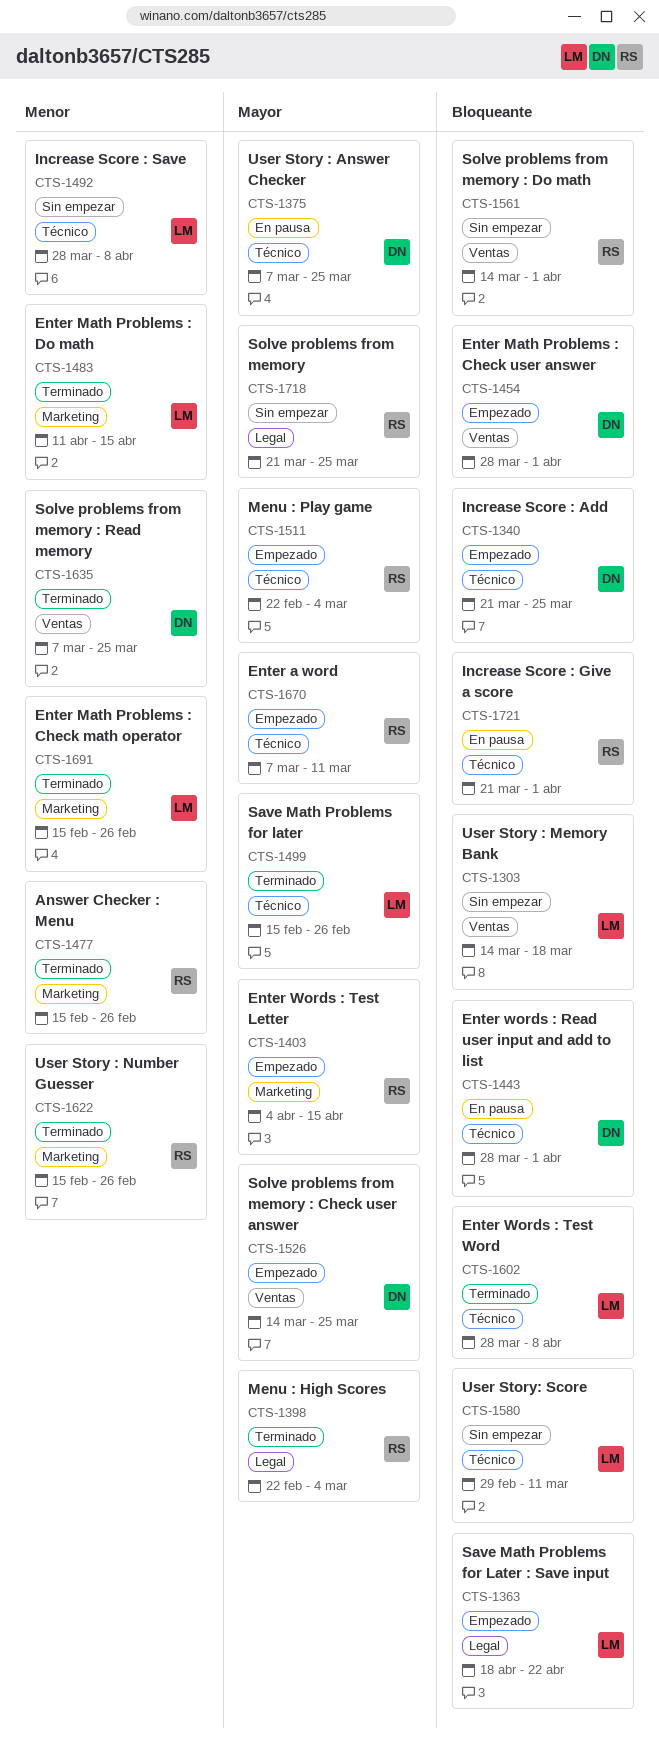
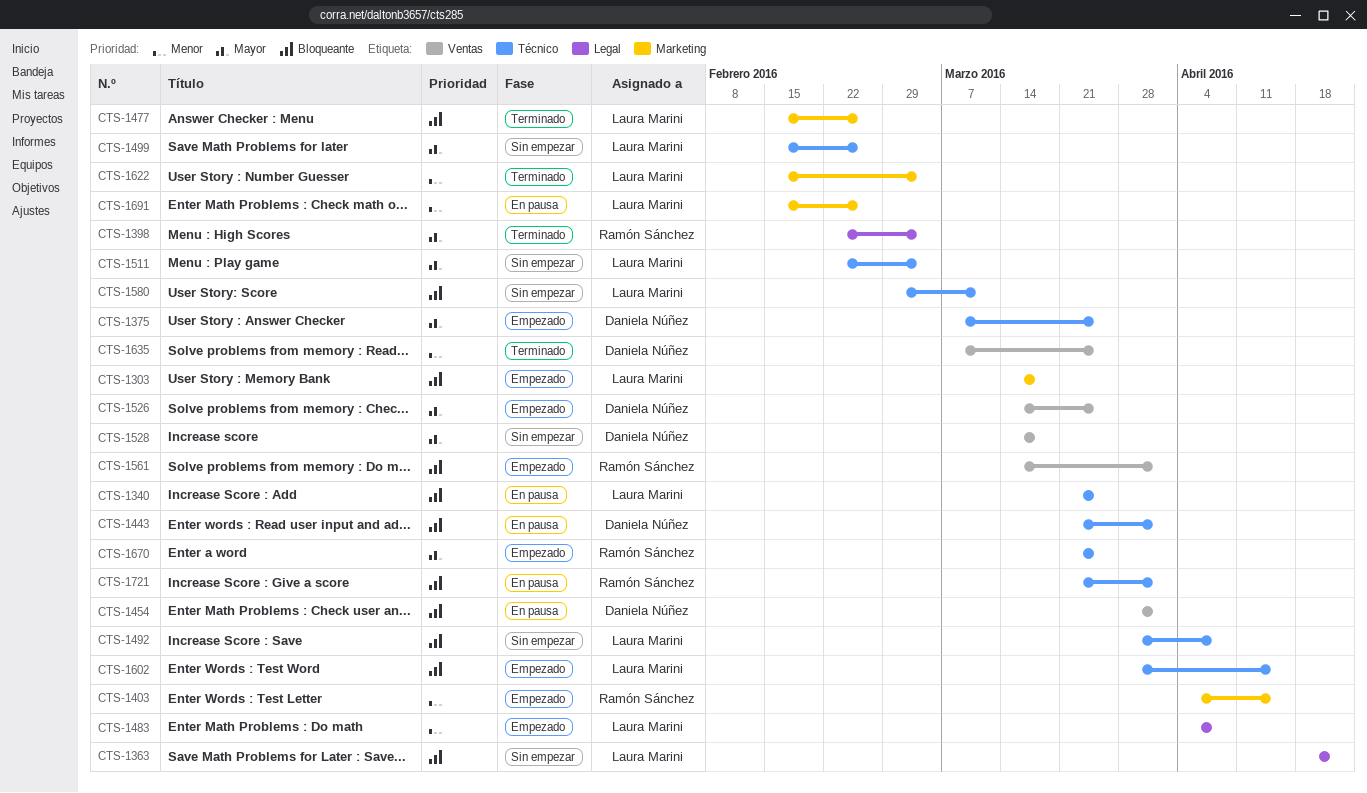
CTS-1303, status: Sin empezar -> Empezado
CTS-1303, label: Ventas -> Marketing
CTS-1340, status: Empezado -> En pausa
CTS-1340, owner: Daniela Núñez -> Laura Marini
CTS-1363, status: Empezado -> Sin empezar
CTS-1375, status: En pausa -> Empezado
CTS-1403, priority: Mayor -> Menor
CTS-1443, start: Mar 28 -> Mar 21
CTS-1454, status: Empezado -> En pausa
CTS-1477, owner: Ramón Sánchez -> Laura Marini
CTS-1477, priority: Menor -> Bloqueante
CTS-1483, status: Terminado -> Empezado
CTS-1483, label: Marketing -> Legal
CTS-1483, start: Apr 11 -> Apr 4
CTS-1483, due: Apr 15 -> Apr 8
CTS-1492, priority: Menor -> Bloqueante
CTS-1499, status: Terminado -> Sin empezar
CTS-1511, status: Empezado -> Sin empezar
CTS-1511, owner: Ramón Sánchez -> Laura Marini
CTS-1528: none -> present
CTS-1561, status: Sin empezar -> Empezado
CTS-1602, status: Terminado -> Empezado
CTS-1602, due: Apr 8 -> Apr 15
CTS-1622, owner: Ramón Sánchez -> Laura Marini
CTS-1622, due: Feb 26 -> Mar 4
CTS-1670, start: Mar 7 -> Mar 21
CTS-1670, due: Mar 11 -> Mar 25
CTS-1691, status: Terminado -> En pausa
CTS-1718: present -> none

